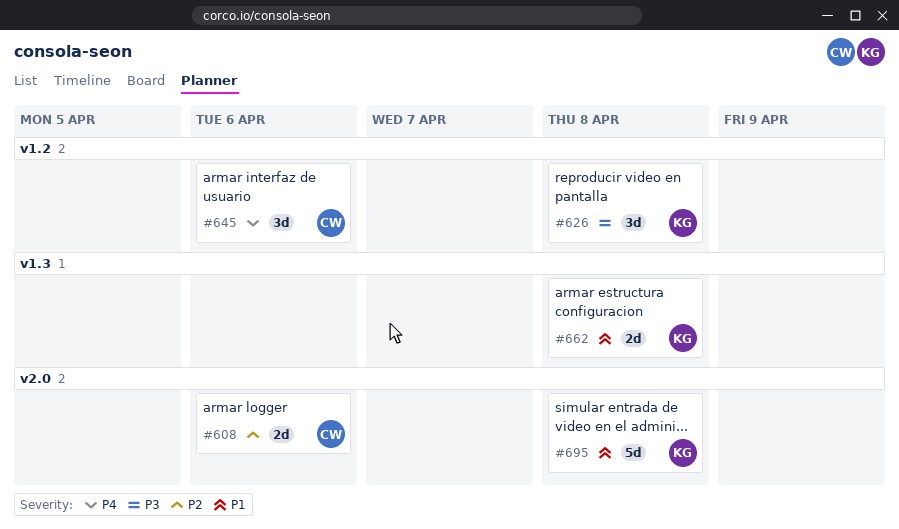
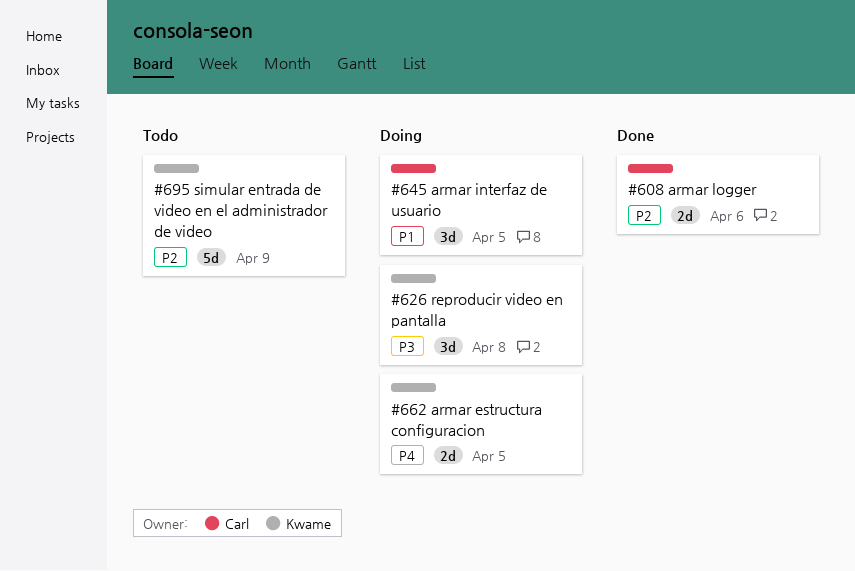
#645, priority: P4 -> P1
#645, due: Apr 6 -> Apr 5
#662, priority: P1 -> P4
#662, due: Apr 8 -> Apr 5
#695, priority: P1 -> P2
#695, due: Apr 8 -> Apr 9

